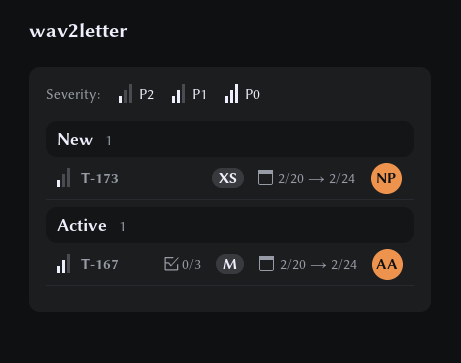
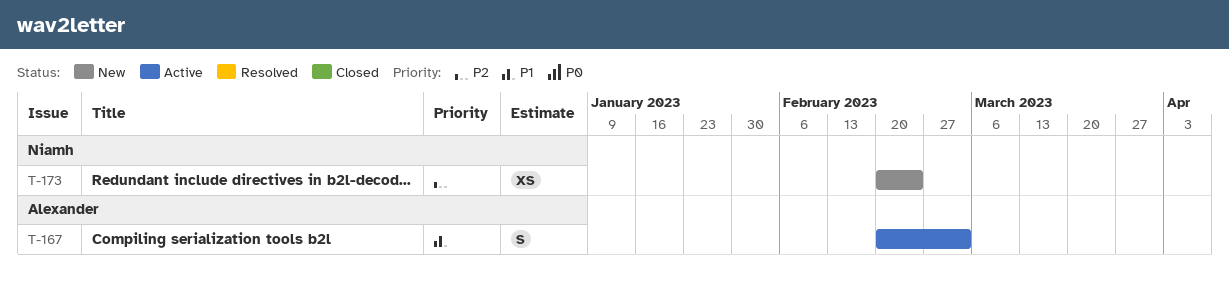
T-167, estimate: M -> S
T-167, due: Feb 24 -> Mar 3

